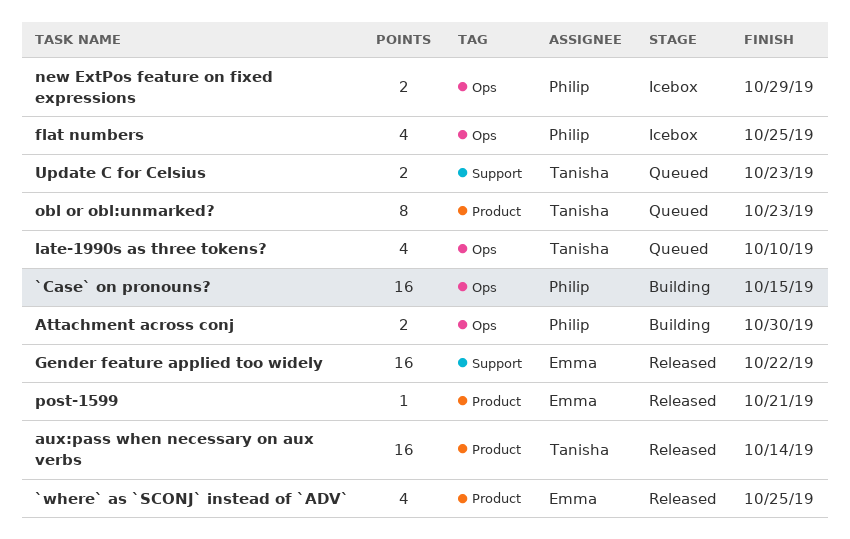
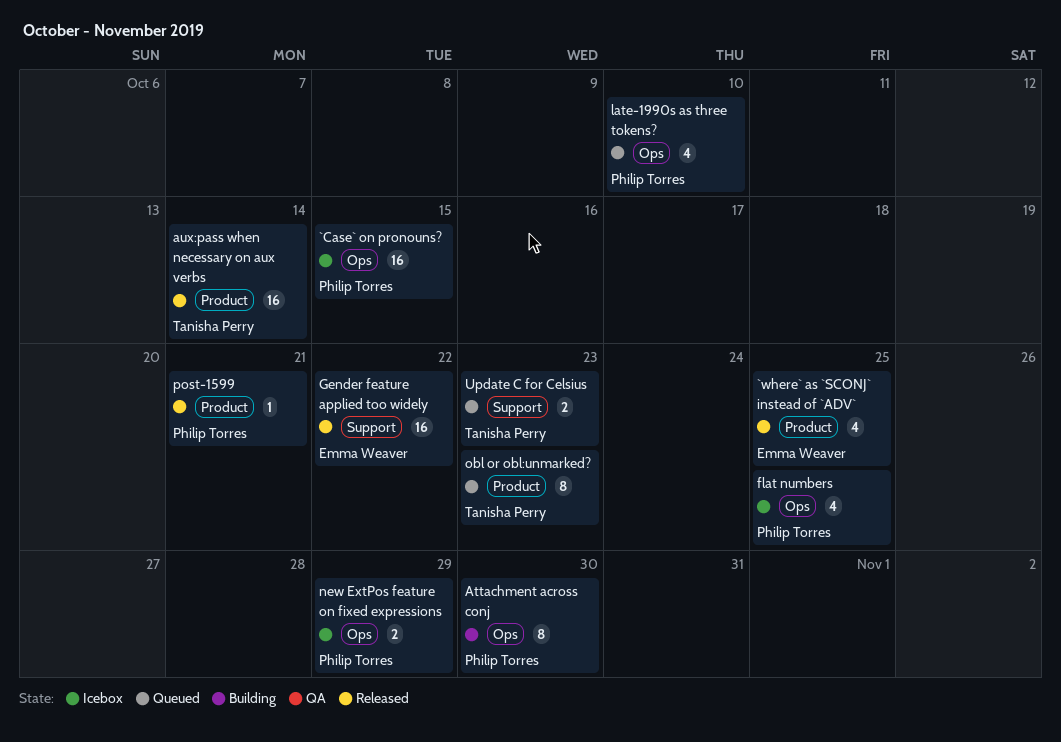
`Case` on pronouns?, status: Building -> Icebox
Attachment across conj, estimate: 2 -> 8
late-1990s as three tokens?, owner: Tanisha Perry -> Philip Torres
post-1599, owner: Emma Weaver -> Philip Torres

